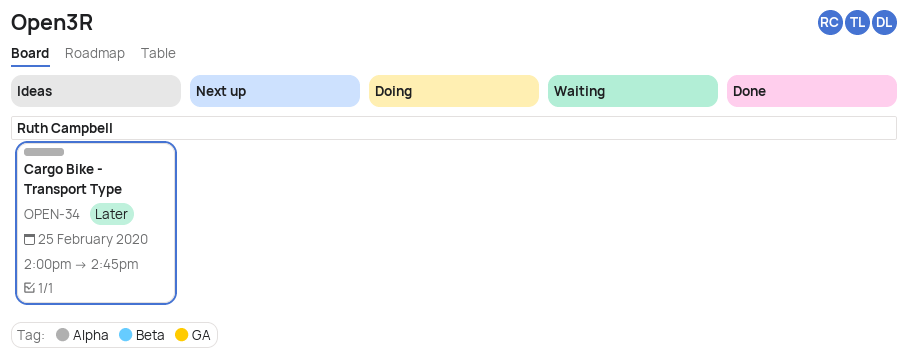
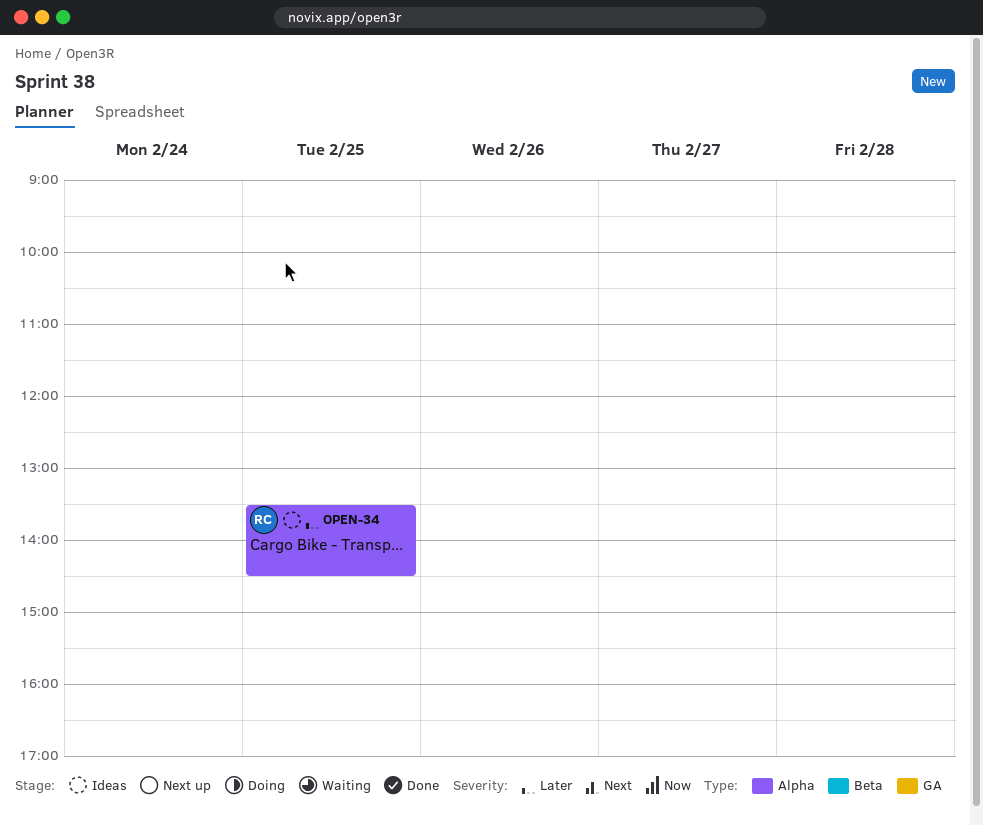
OPEN-34, begins: 14:00 -> 13:30
OPEN-34, ends: 14:45 -> 14:30

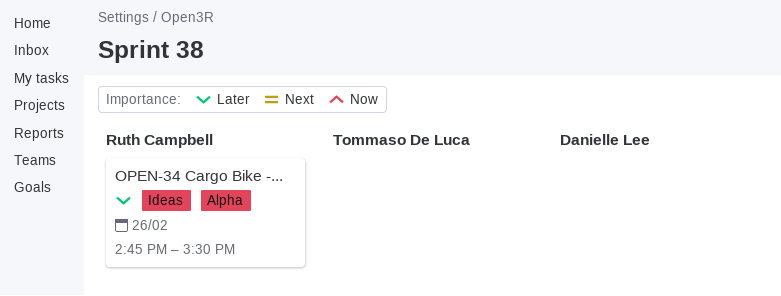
OPEN-34, day: Feb 25 -> Feb 26
OPEN-34, begins: 13:30 -> 14:45
OPEN-34, ends: 14:30 -> 15:30

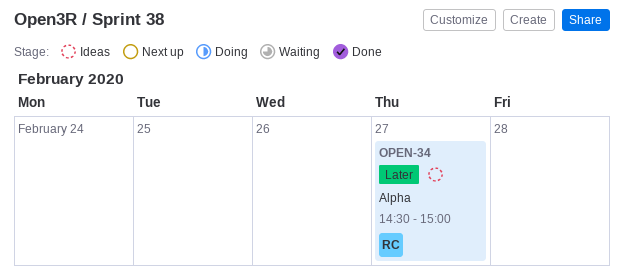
OPEN-34, day: Feb 26 -> Feb 27
OPEN-34, begins: 14:45 -> 14:30
OPEN-34, ends: 15:30 -> 15:00

